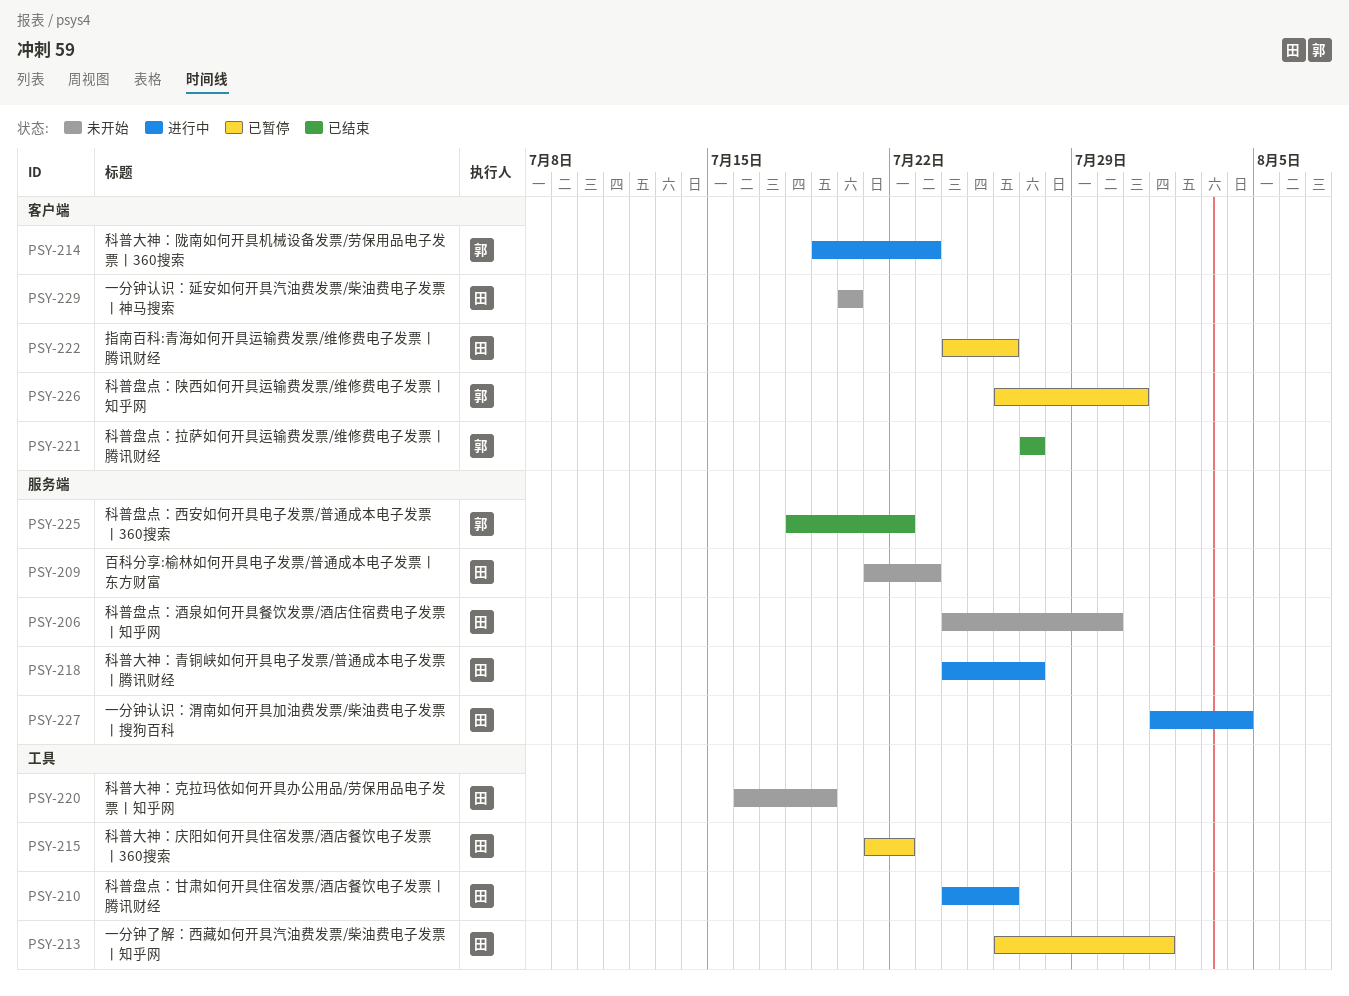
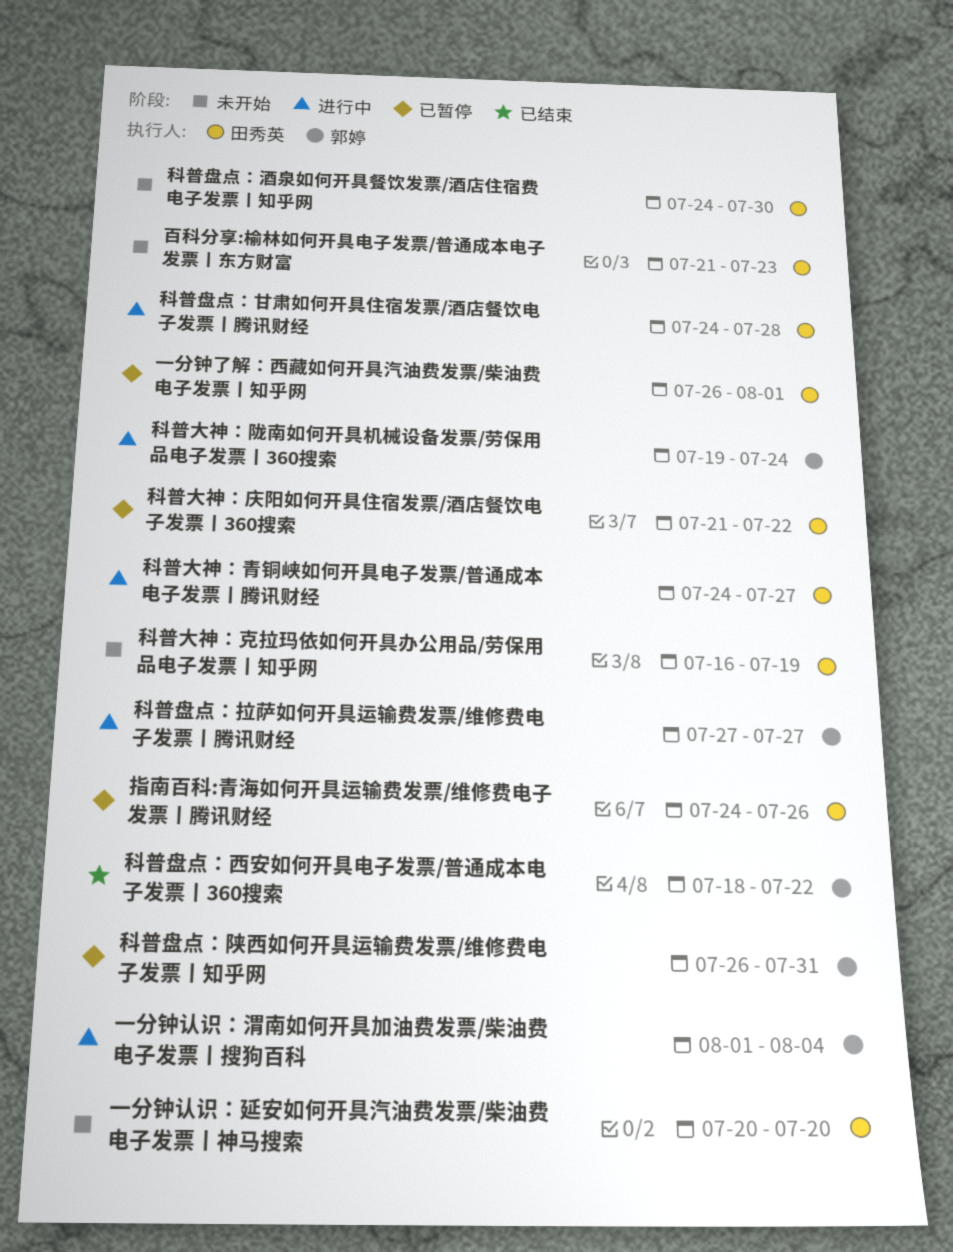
一分钟认识：渭南如何开具加油费发票/柴油费电子发票丨搜狗百科, owner: 田秀英 -> 郭婷
科普大神：陇南如何开具机械设备发票/劳保用品电子发票丨360搜索, due: Jul 23 -> Jul 24
科普盘点：拉萨如何开具运输费发票/维修费电子发票丨腾讯财经, status: 已结束 -> 进行中
科普盘点：甘肃如何开具住宿发票/酒店餐饮电子发票丨腾讯财经, due: Jul 26 -> Jul 28

